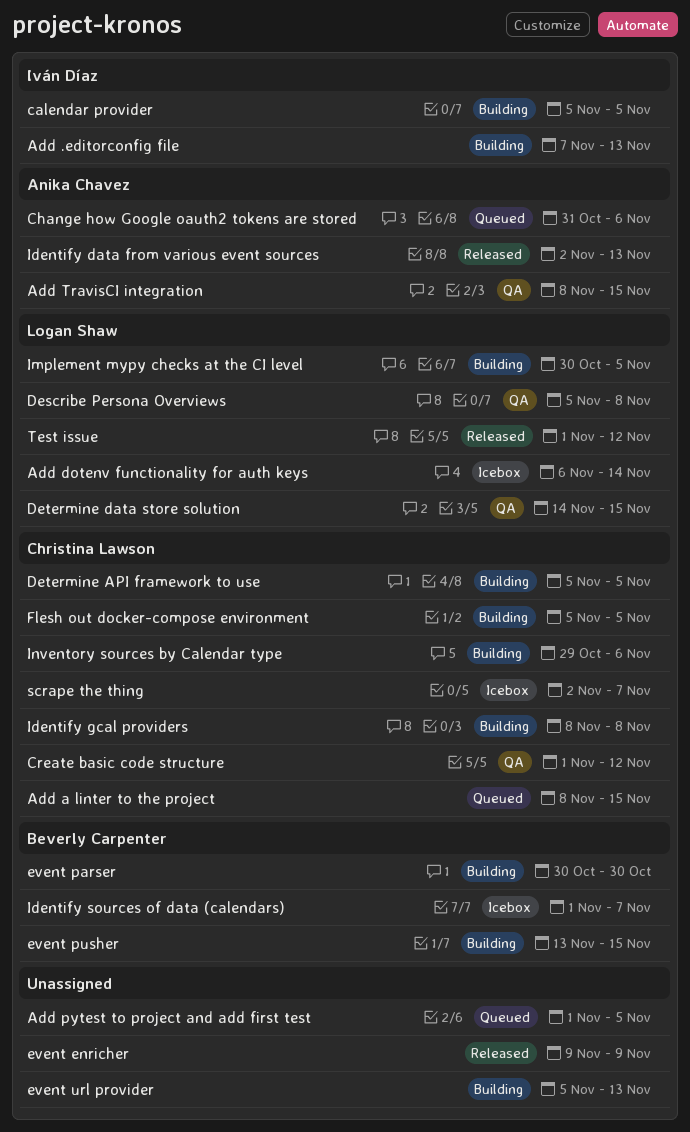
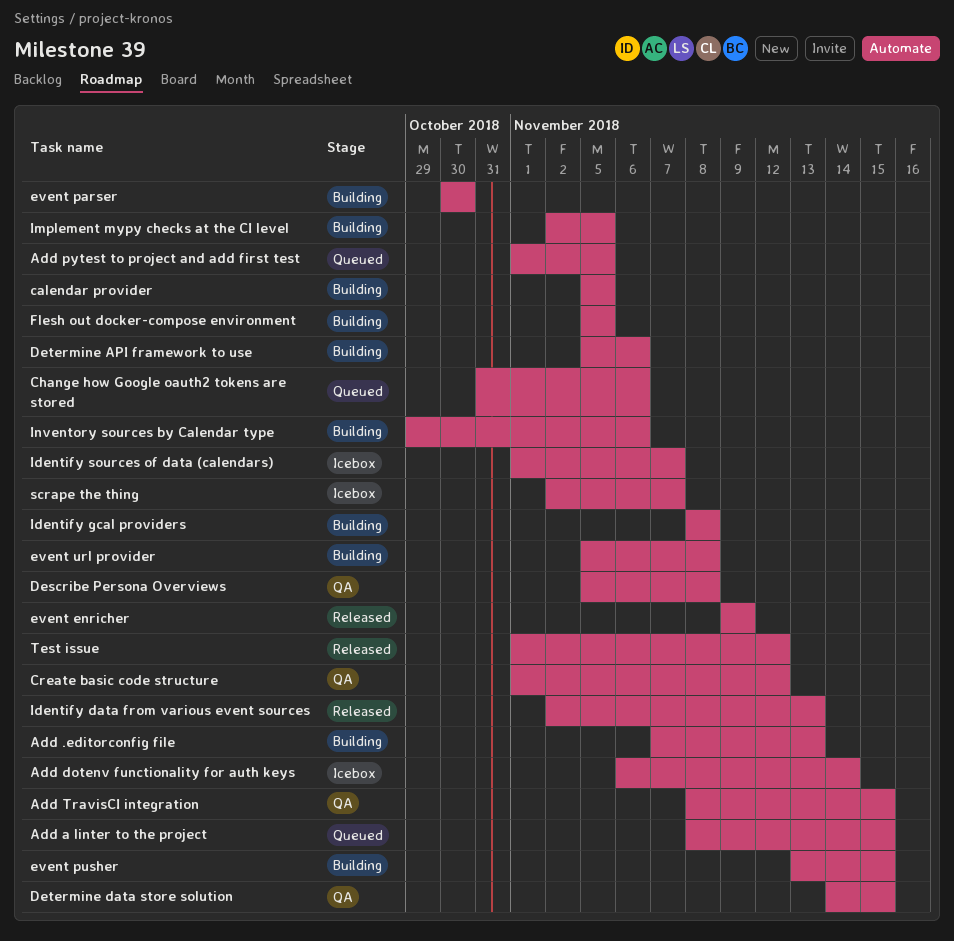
Determine API framework to use, due: Nov 5 -> Nov 6
event url provider, due: Nov 13 -> Nov 8
Implement mypy checks at the CI level, start: Oct 30 -> Nov 2

